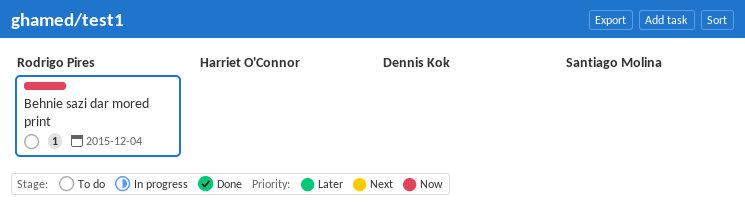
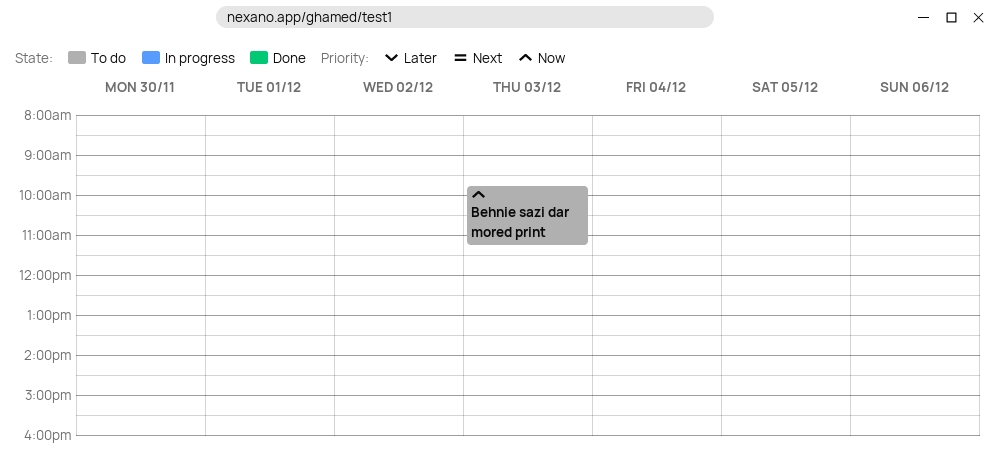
Behnie sazi dar mored print, day: Dec 4 -> Dec 3

